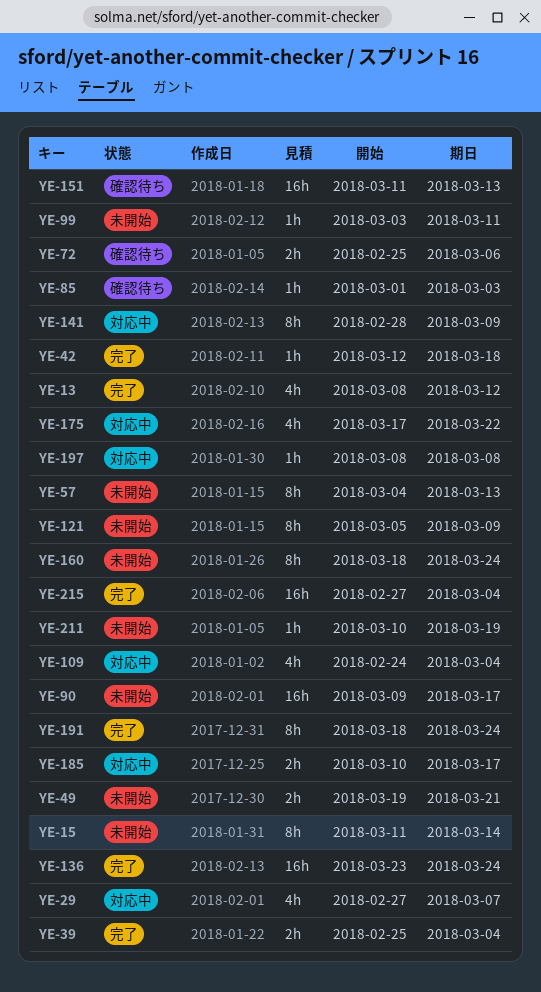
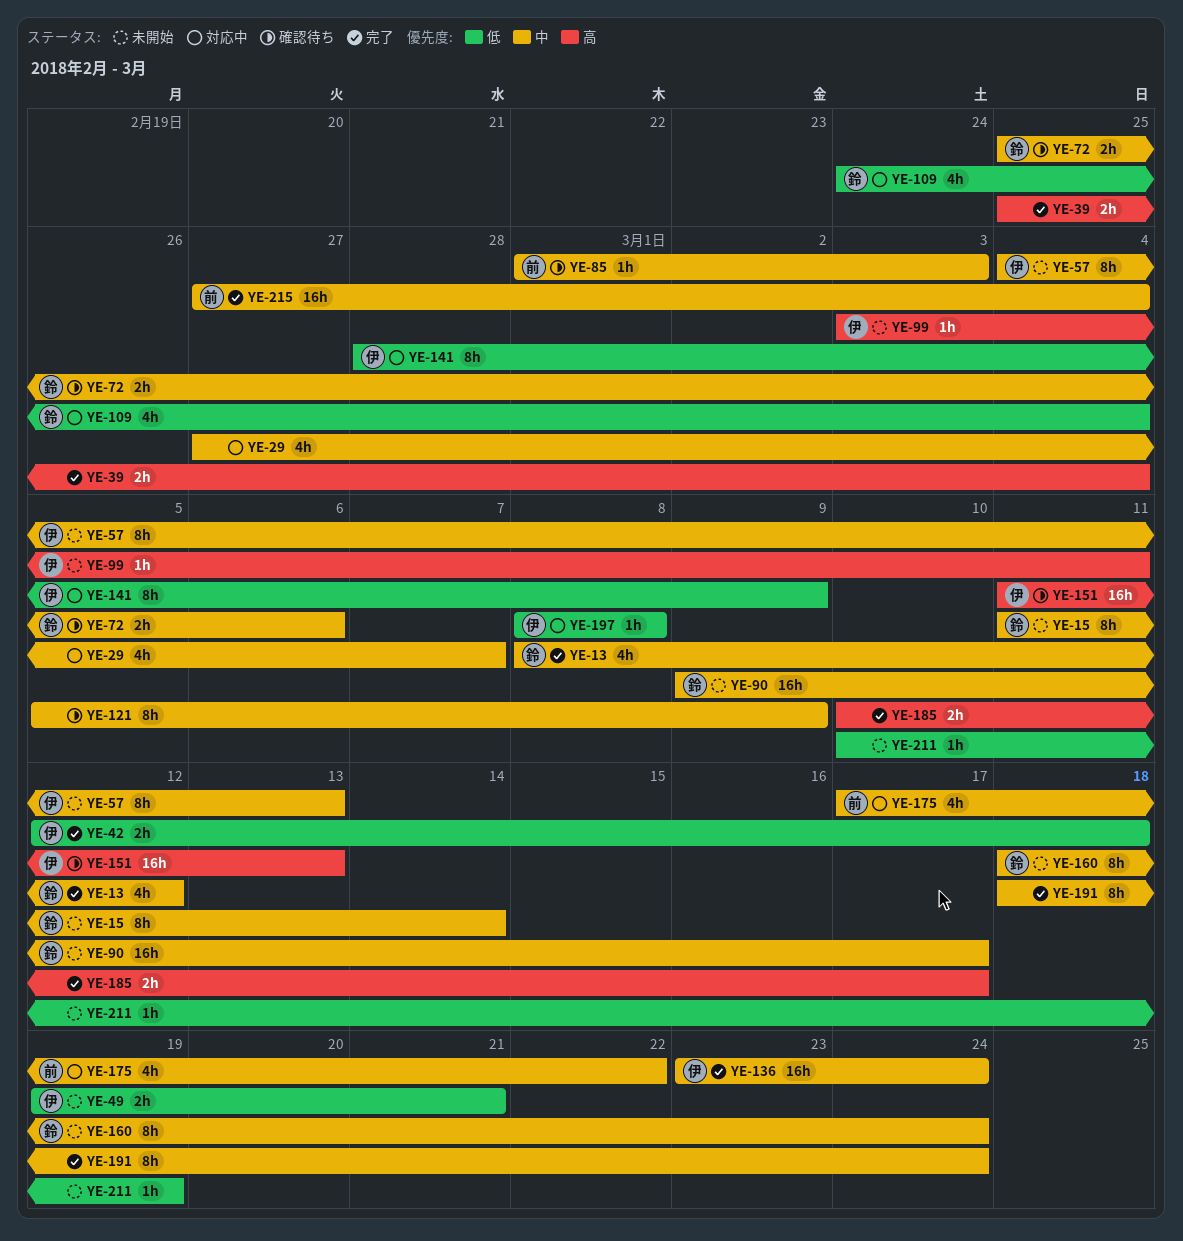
YE-42, estimate: 1h -> 2h
YE-121, status: 未開始 -> 確認待ち
YE-185, status: 対応中 -> 完了

